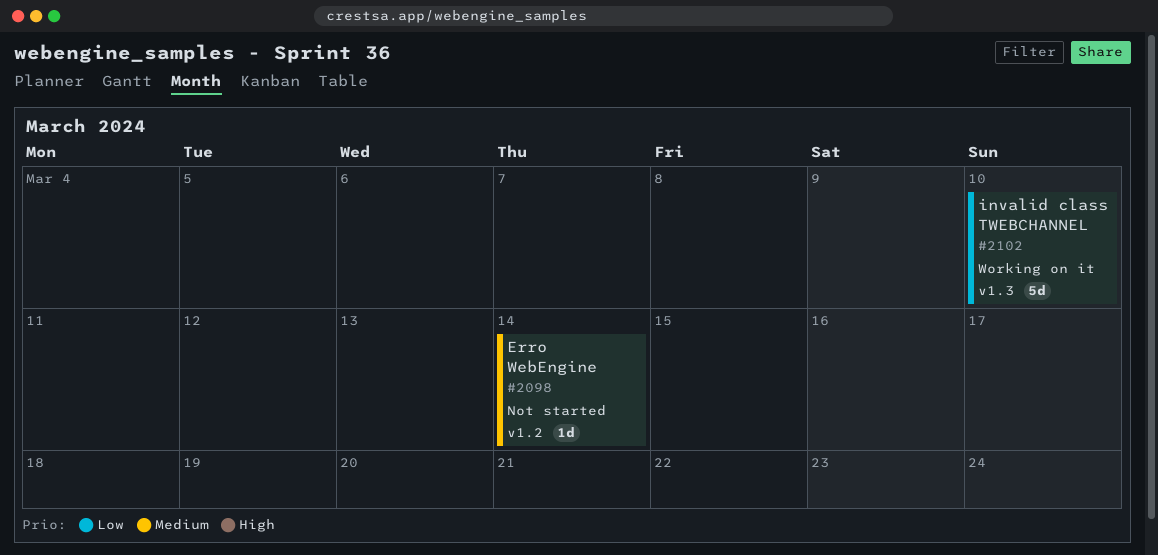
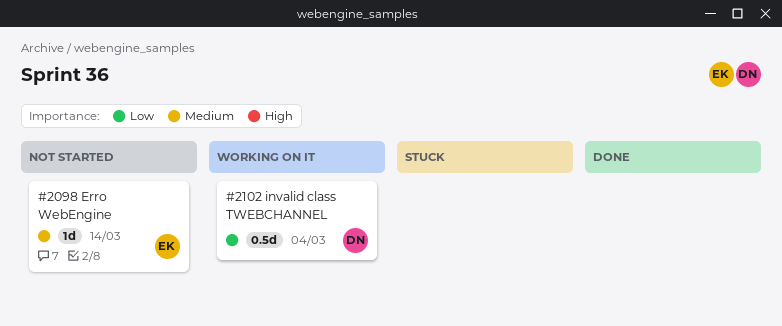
#2102, estimate: 5d -> 0.5d
#2102, due: Mar 10 -> Mar 4

